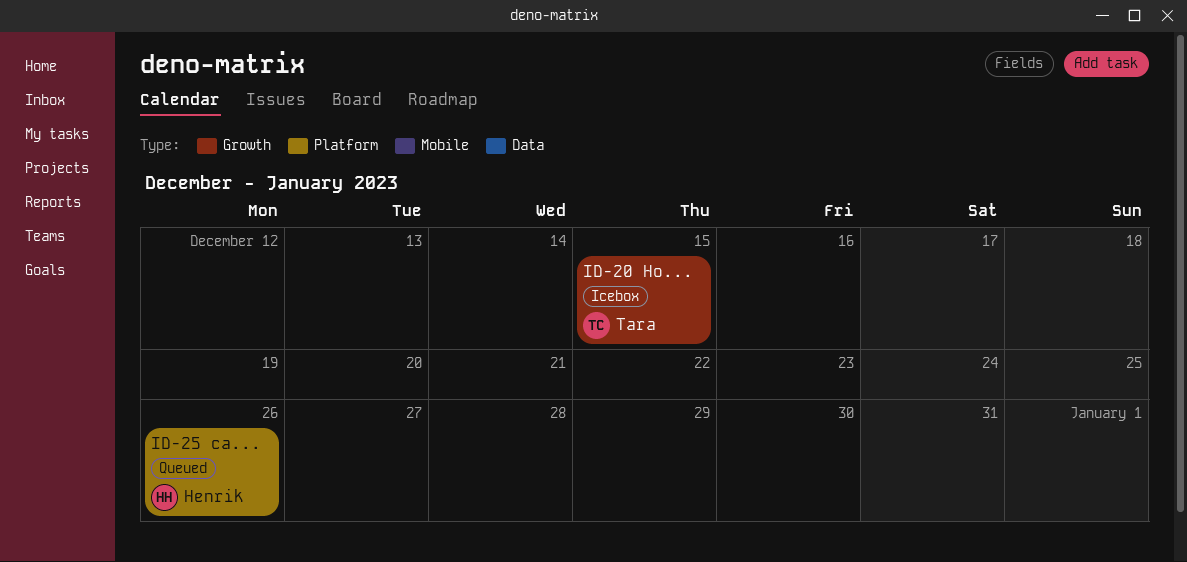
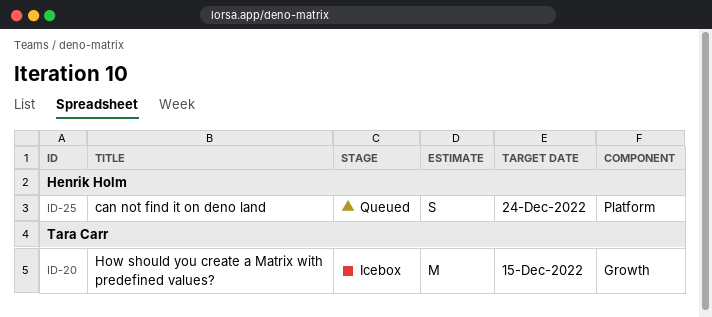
ID-25, due: Dec 26 -> Dec 24

